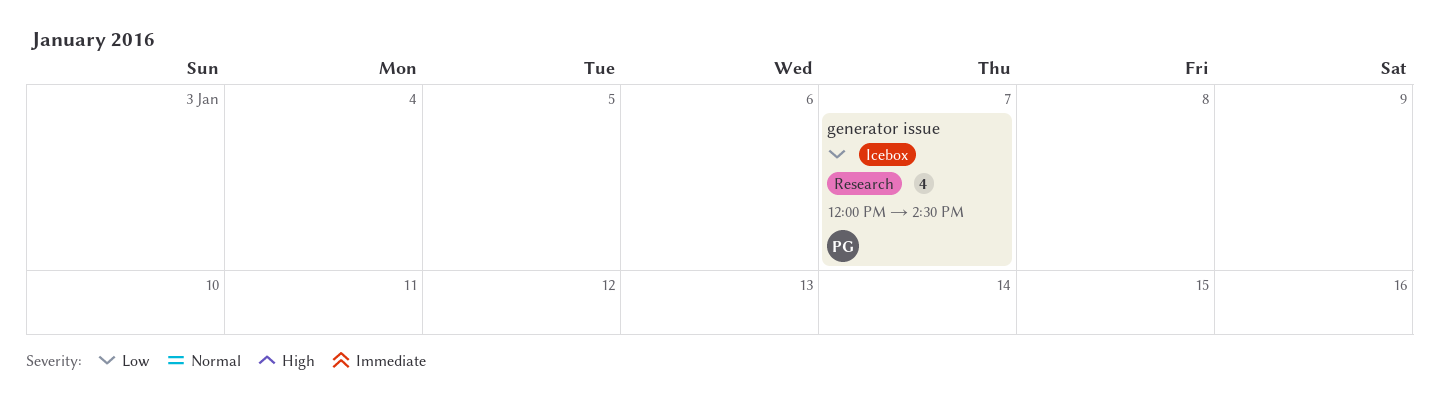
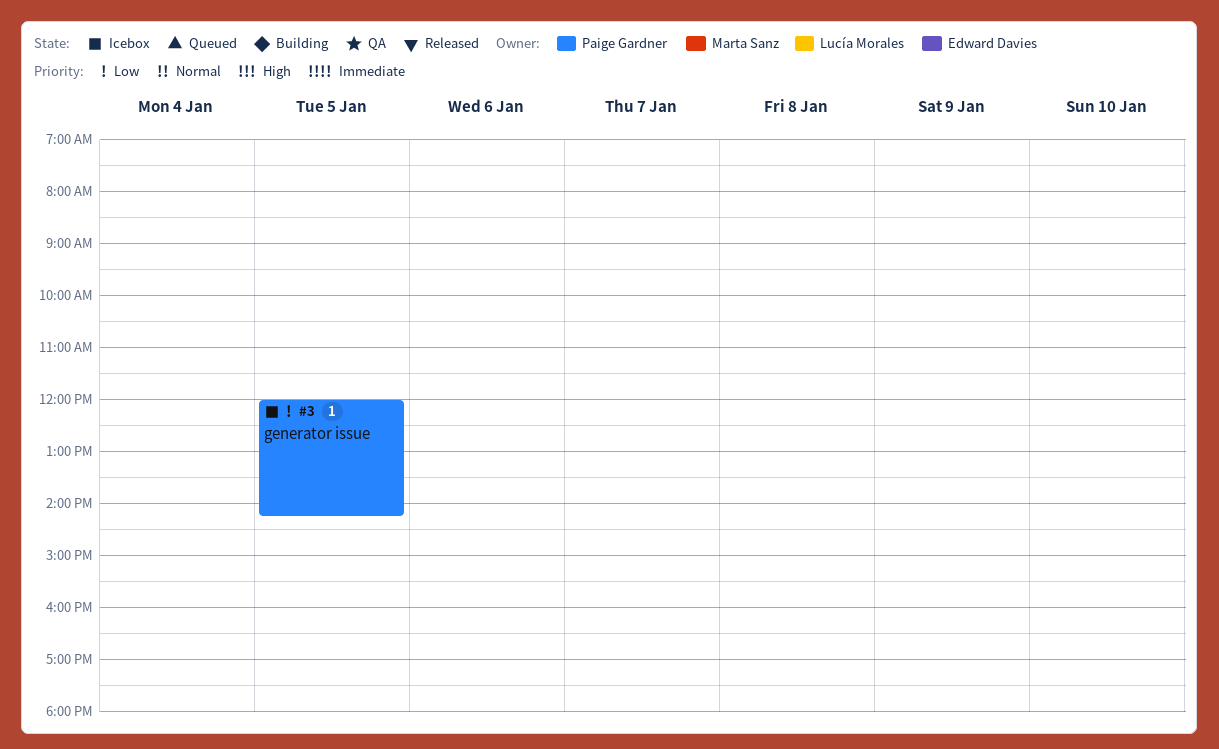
generator issue, estimate: 4 -> 1
generator issue, day: Jan 7 -> Jan 5
generator issue, ends: 14:30 -> 14:15

